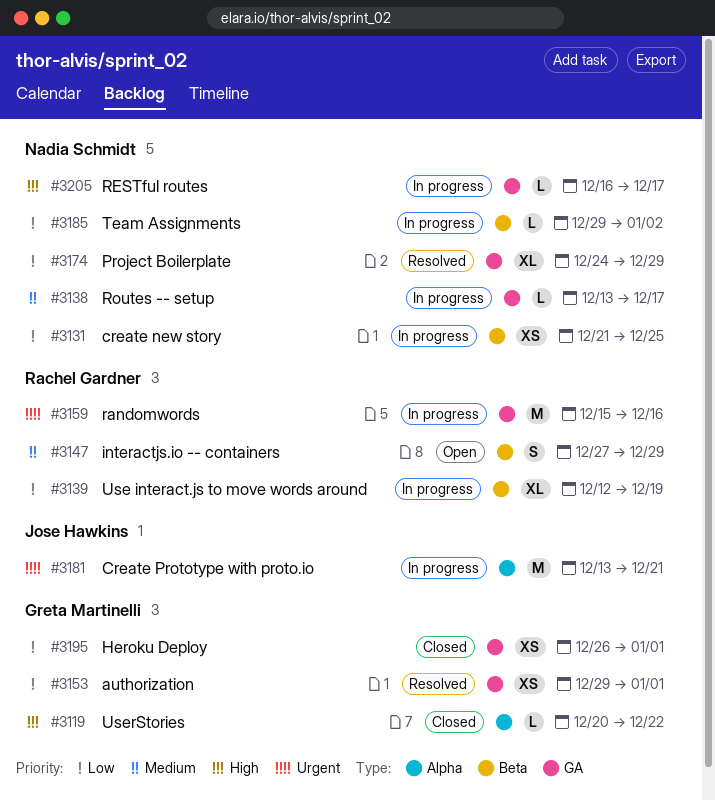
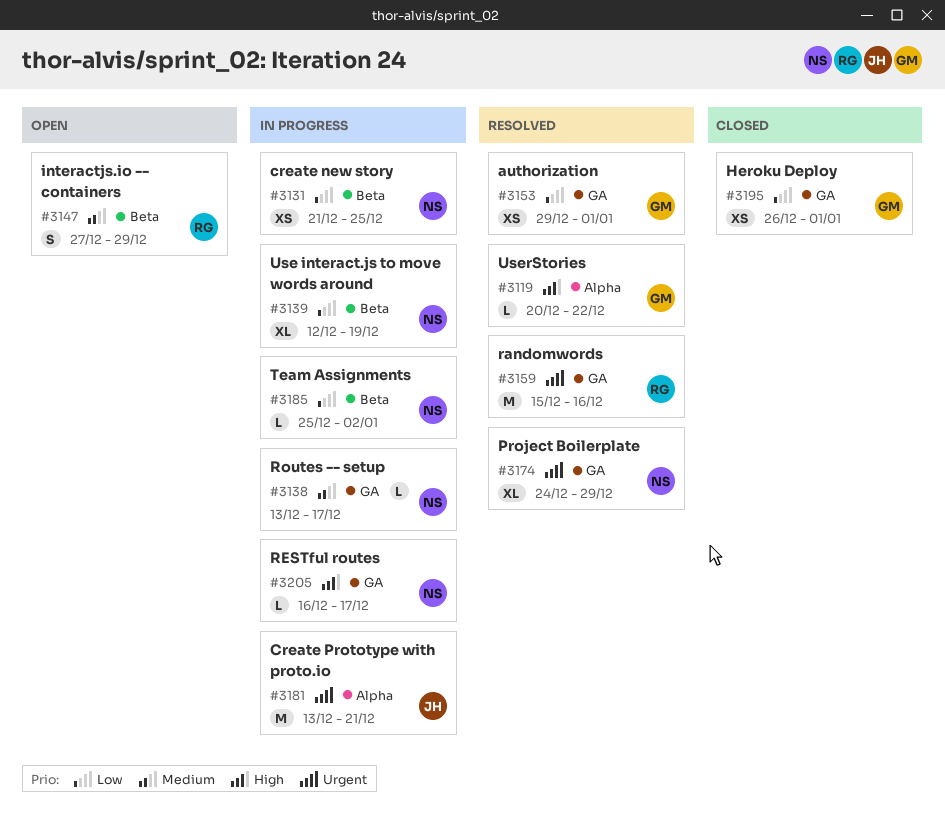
#3119, status: Closed -> Resolved
#3139, owner: Rachel Gardner -> Nadia Schmidt
#3159, status: In progress -> Resolved
#3174, priority: Low -> Urgent
#3185, start: Dec 29 -> Dec 25

